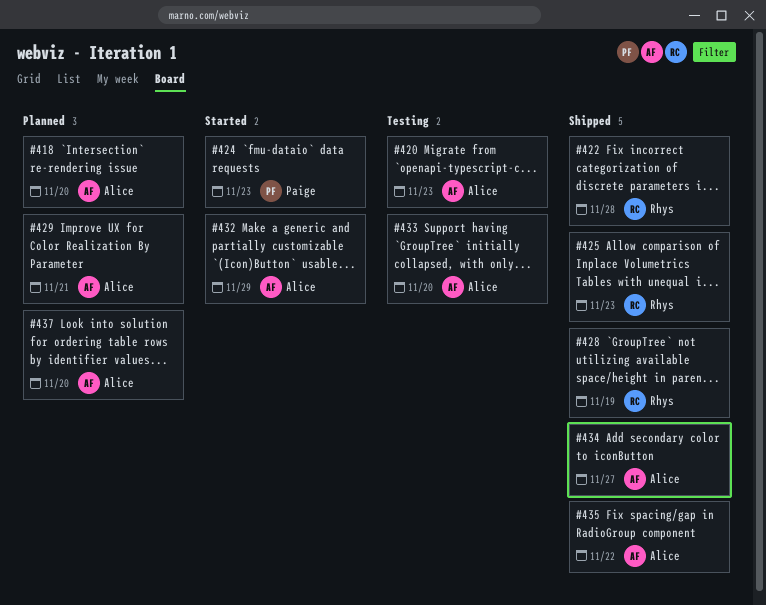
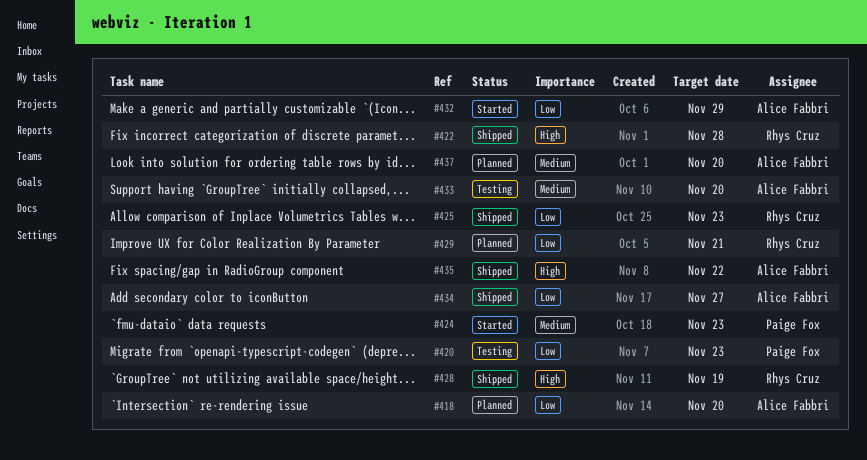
#420, owner: Alice Fabbri -> Paige Fox
#429, owner: Alice Fabbri -> Rhys Cruz

